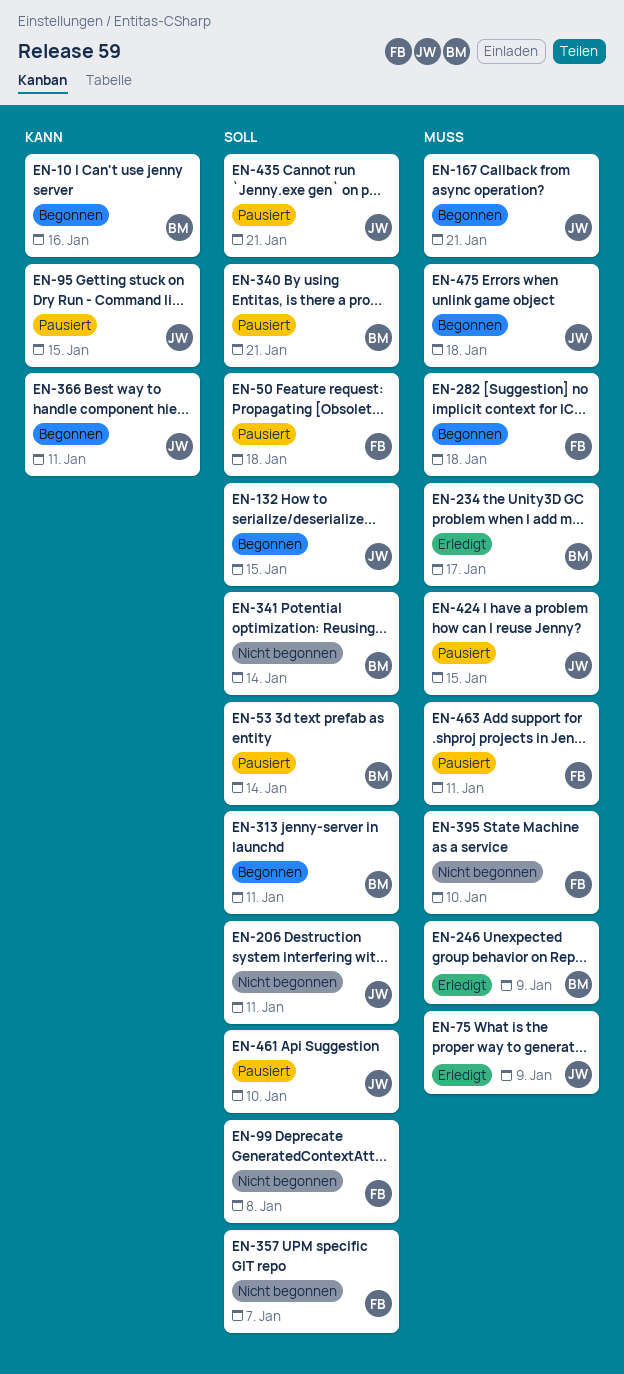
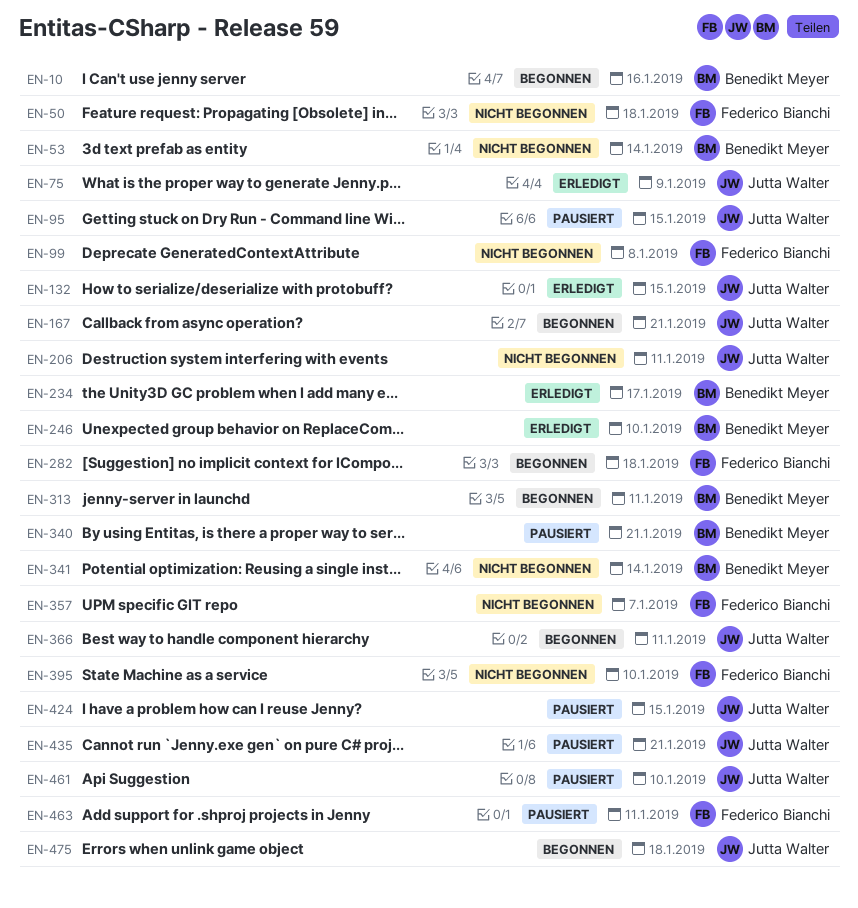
EN-50, status: Pausiert -> Nicht begonnen
EN-53, status: Pausiert -> Nicht begonnen
EN-132, status: Begonnen -> Erledigt
EN-246, due: Jan 9 -> Jan 10

